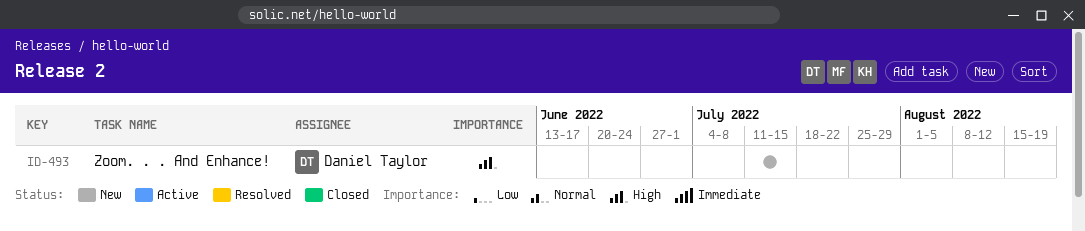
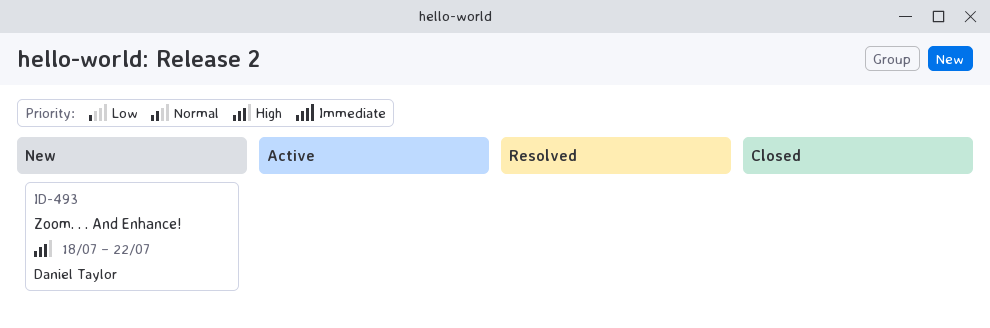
ID-493, start: Jul 11 -> Jul 18
ID-493, due: Jul 15 -> Jul 22

